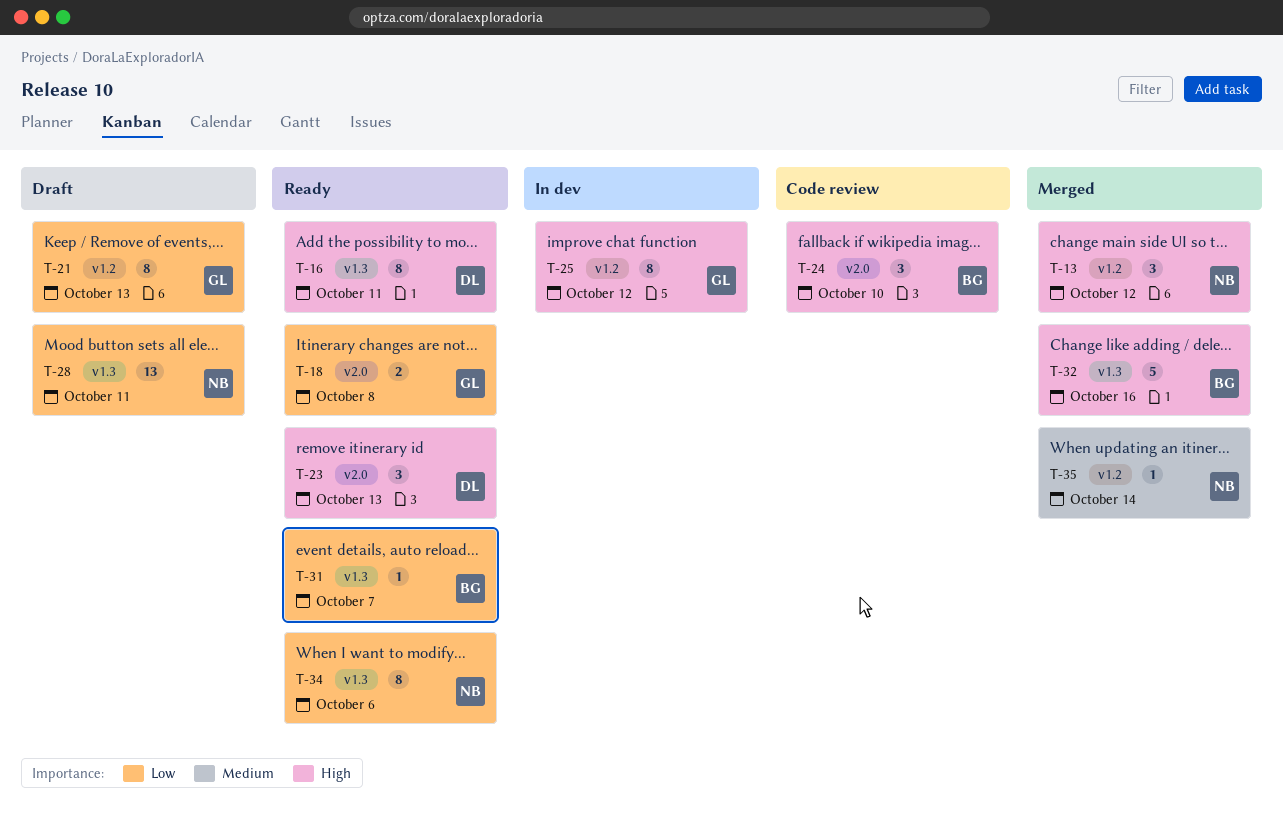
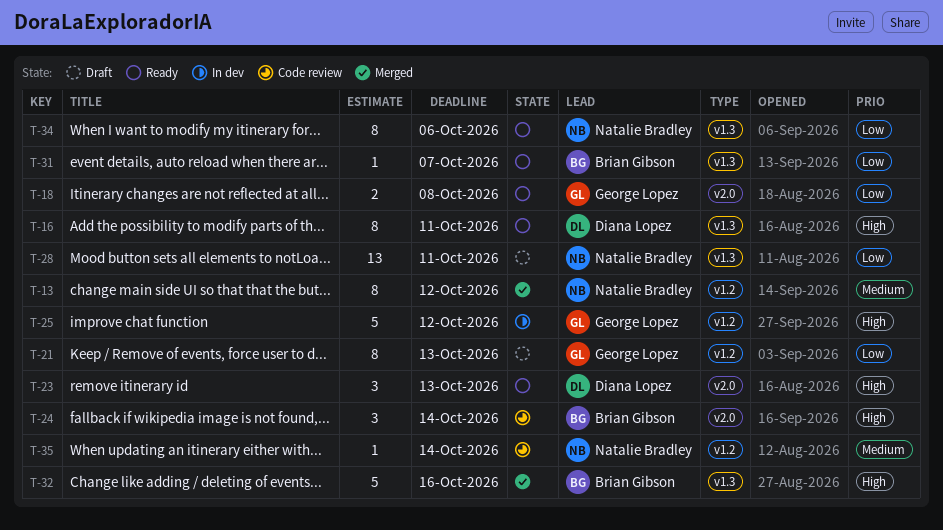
T-13, priority: High -> Medium
T-13, estimate: 3 -> 8
T-24, due: Oct 10 -> Oct 14
T-25, estimate: 8 -> 5
T-35, status: Merged -> Code review

